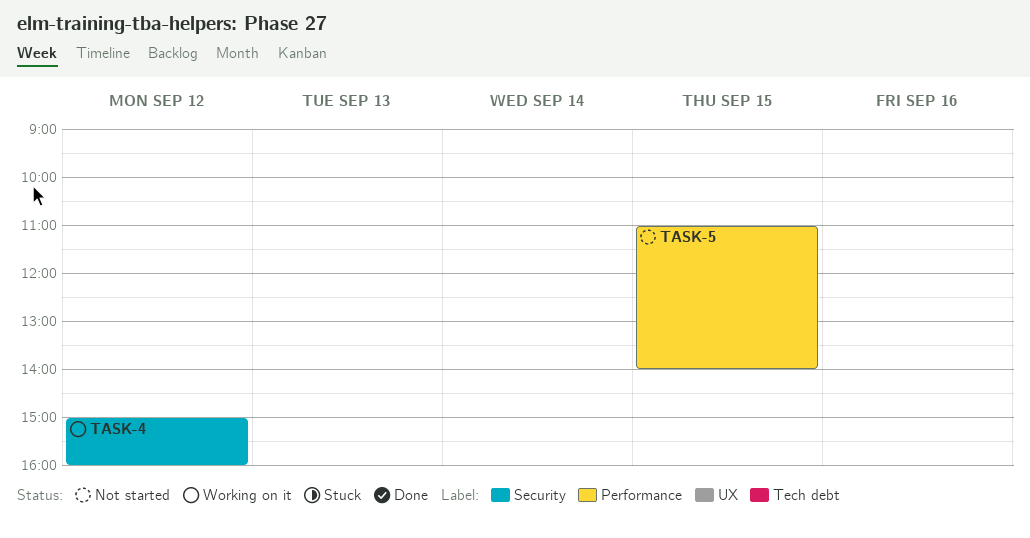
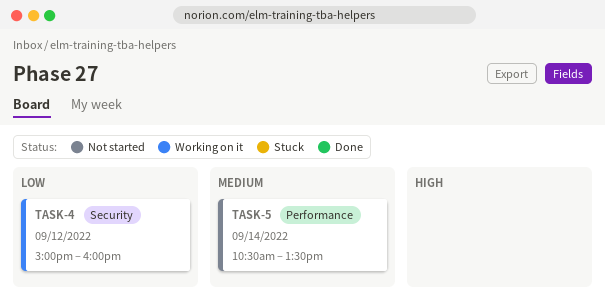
TASK-5, day: Sep 15 -> Sep 14
TASK-5, begins: 11:00 -> 10:30
TASK-5, ends: 14:00 -> 13:30

